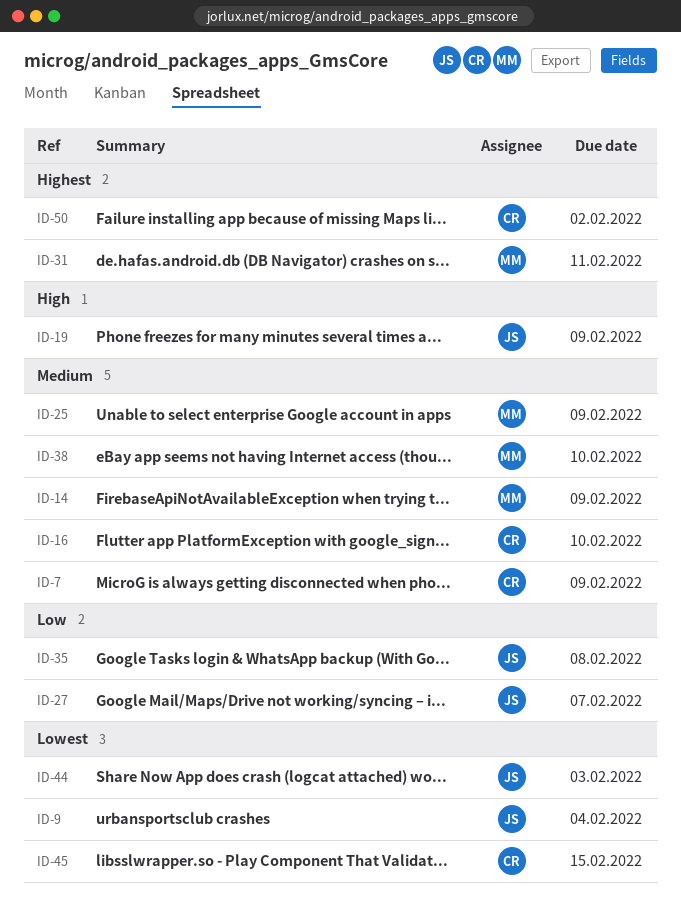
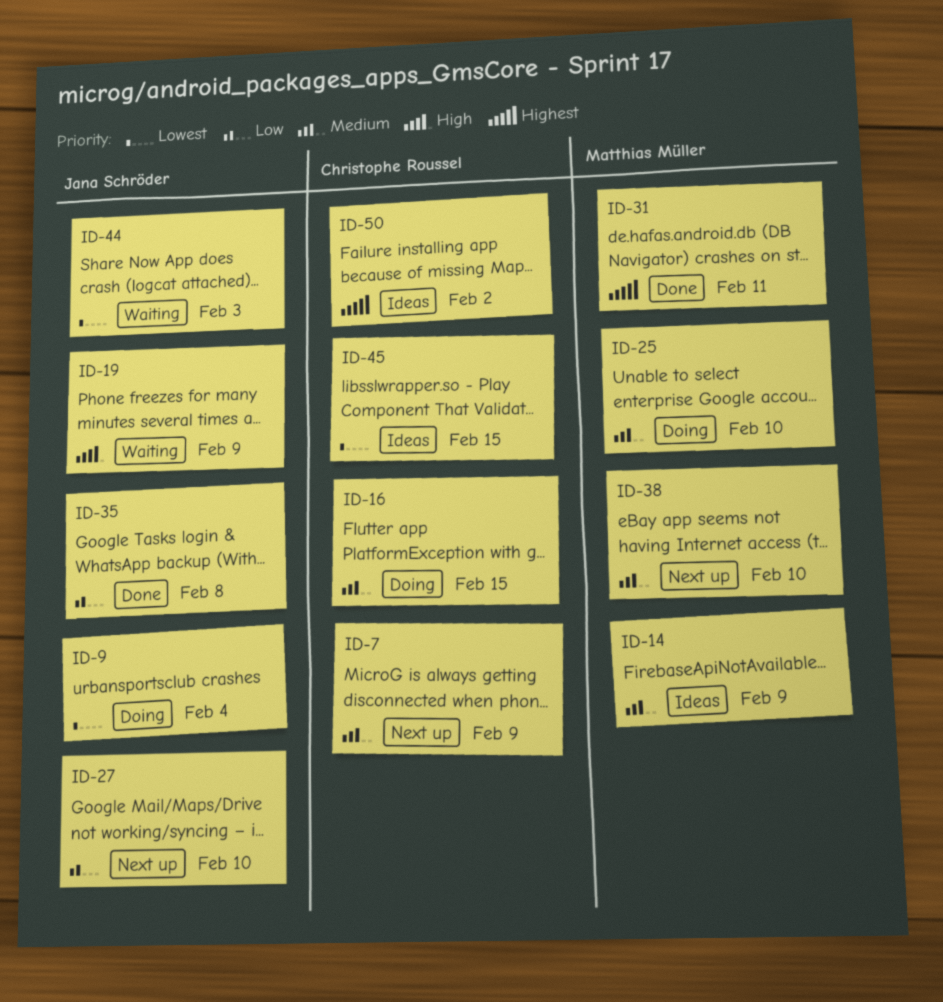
ID-16, due: Feb 10 -> Feb 15
ID-25, due: Feb 9 -> Feb 10
ID-27, due: Feb 7 -> Feb 10

